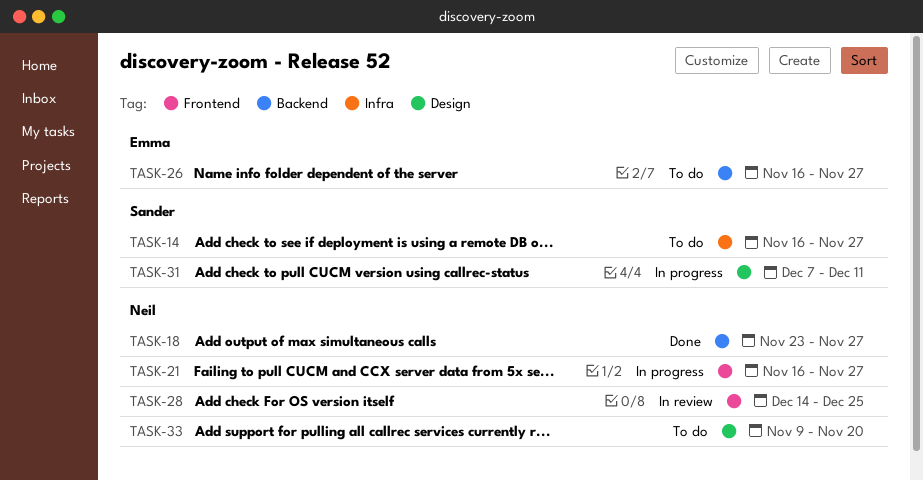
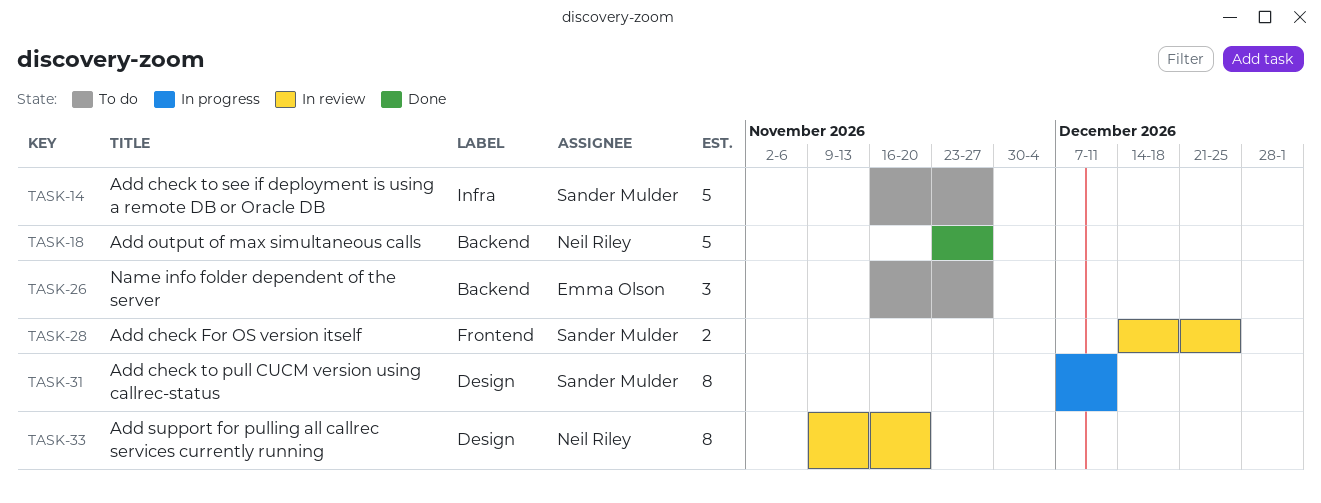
TASK-21: present -> none
TASK-28, owner: Neil Riley -> Sander Mulder
TASK-33, status: To do -> In review

